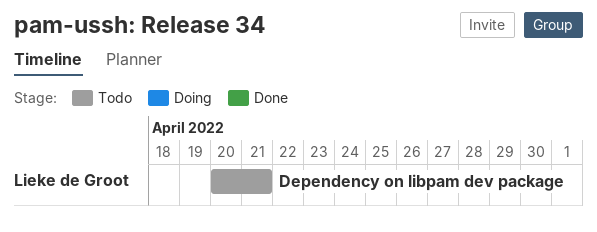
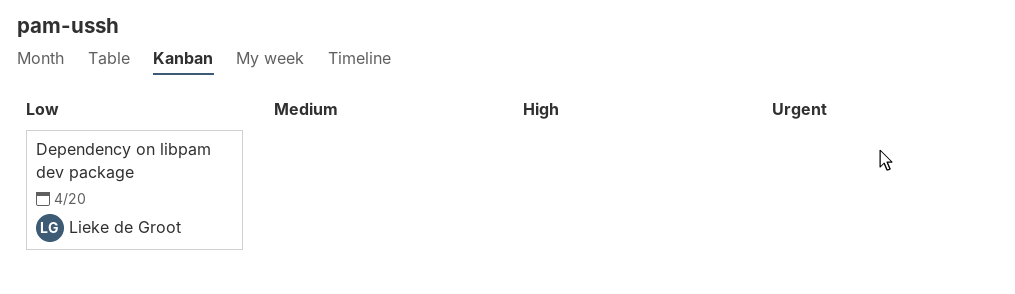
Dependency on libpam dev package, due: Apr 21 -> Apr 20

